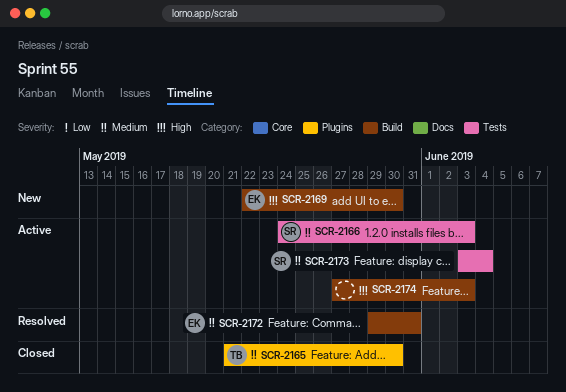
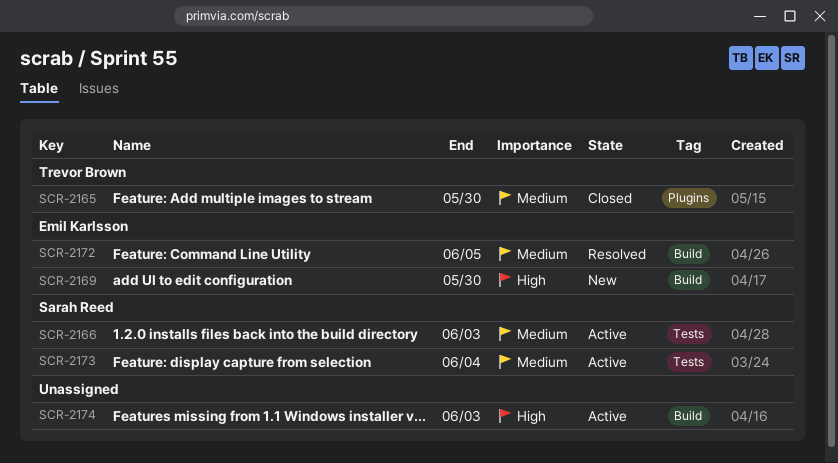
SCR-2172, due: May 31 -> Jun 5

